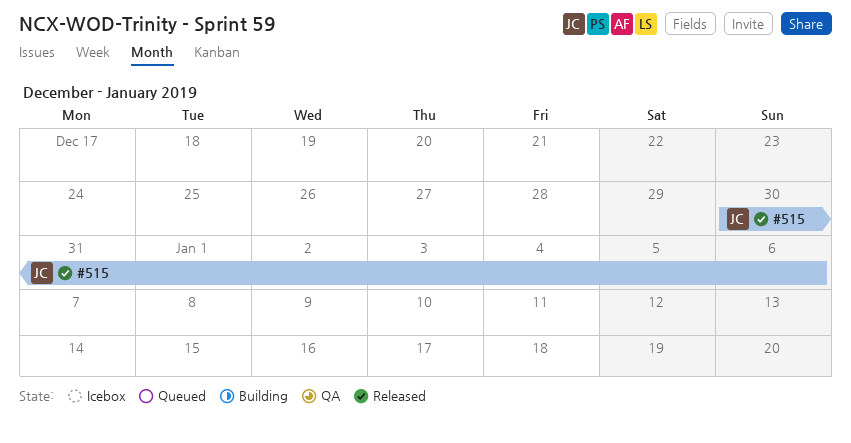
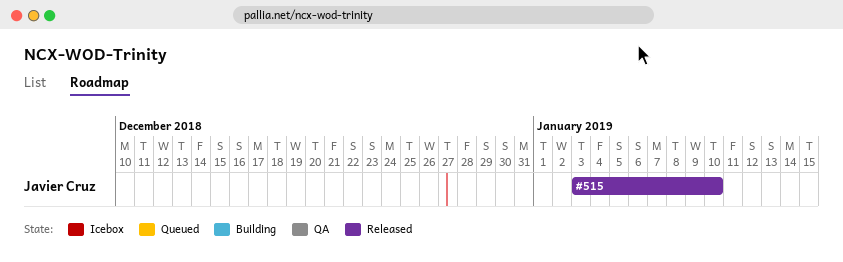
#515, start: Dec 30 -> Jan 3
#515, due: Jan 6 -> Jan 10

